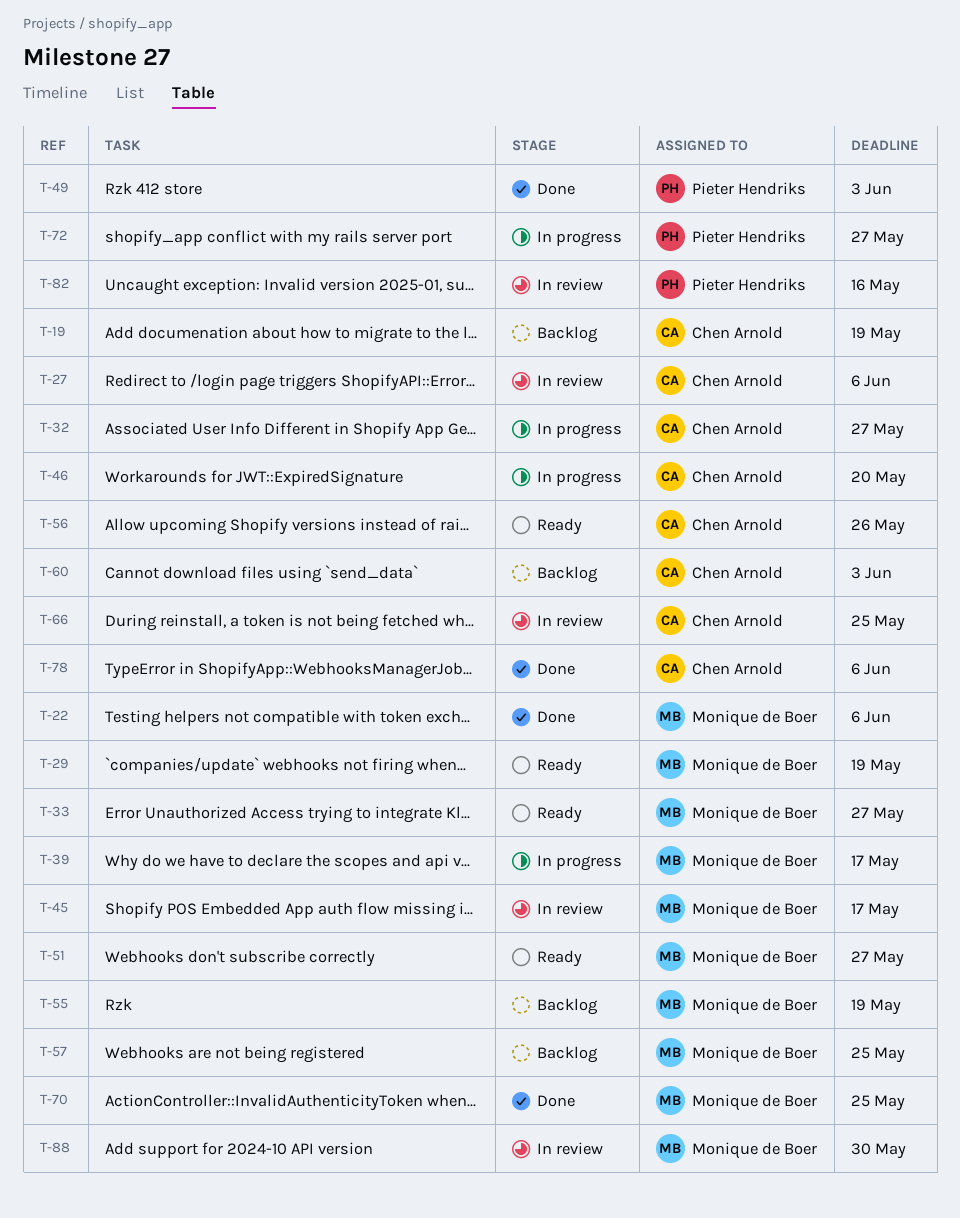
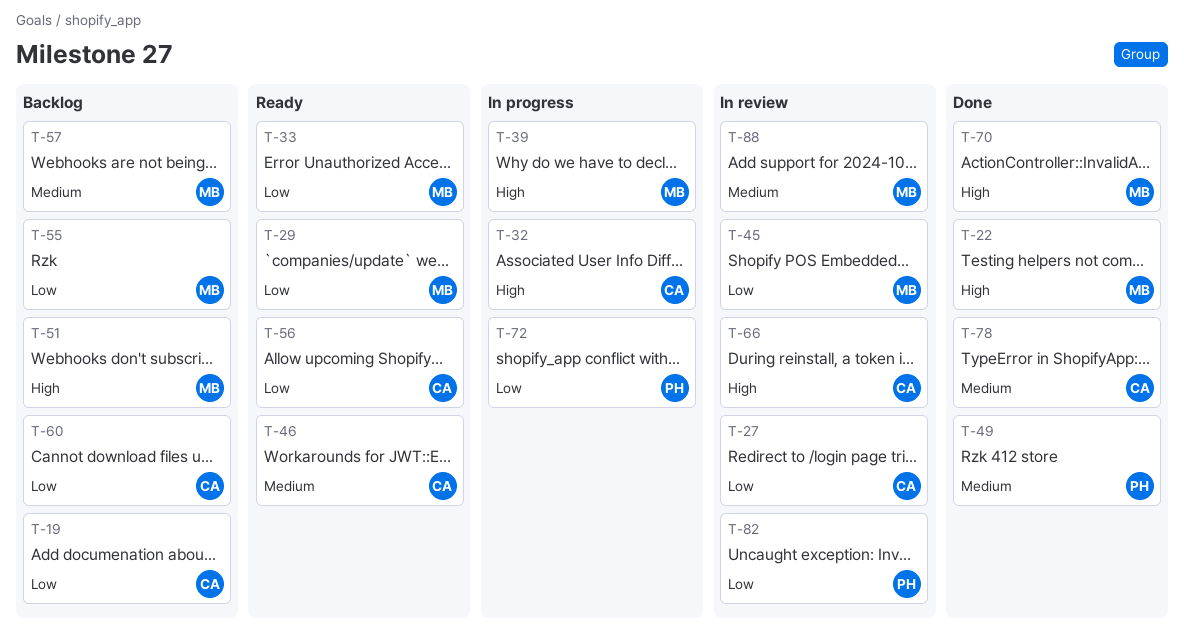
T-46, status: In progress -> Ready
T-51, status: Ready -> Backlog

